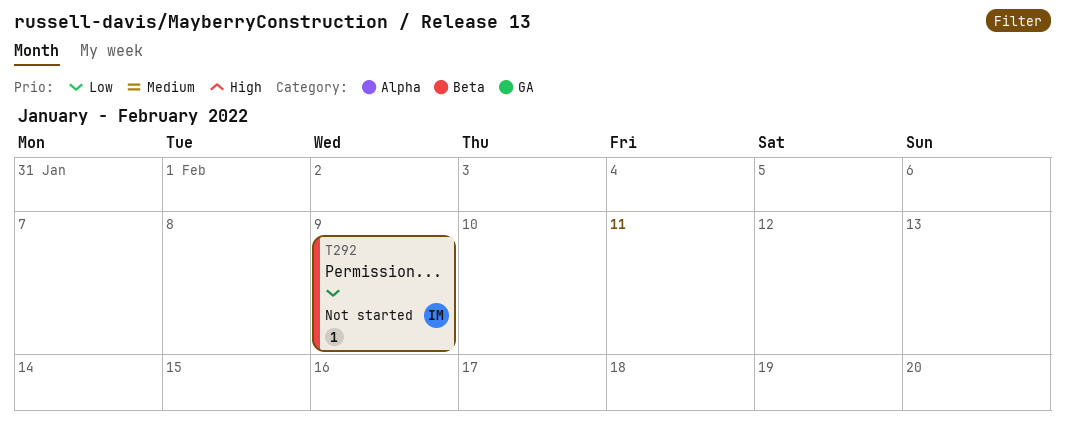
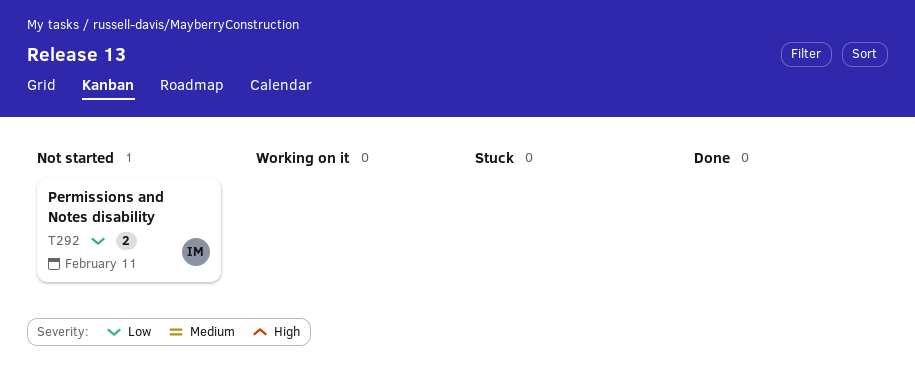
T292, estimate: 1 -> 2
T292, due: Feb 9 -> Feb 11

